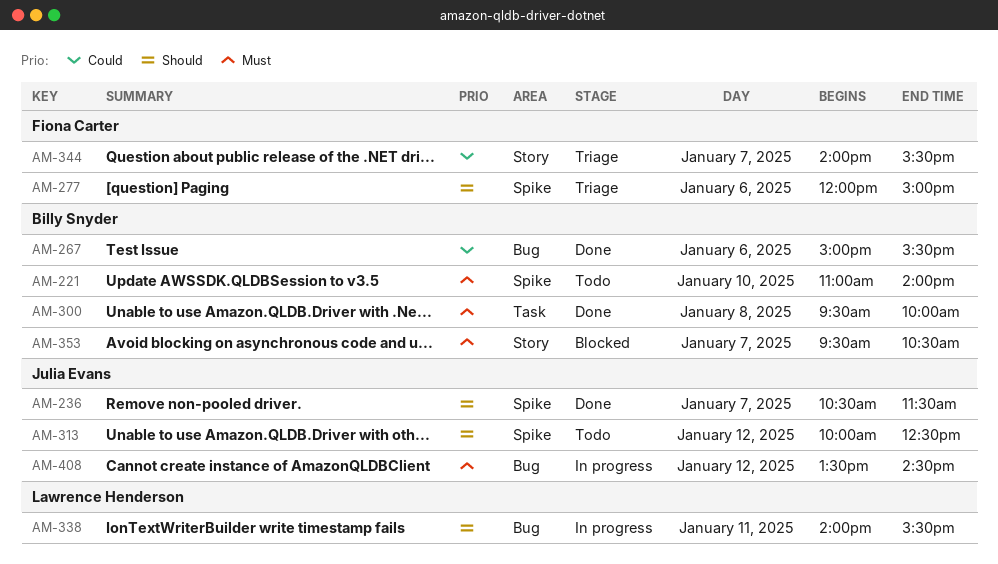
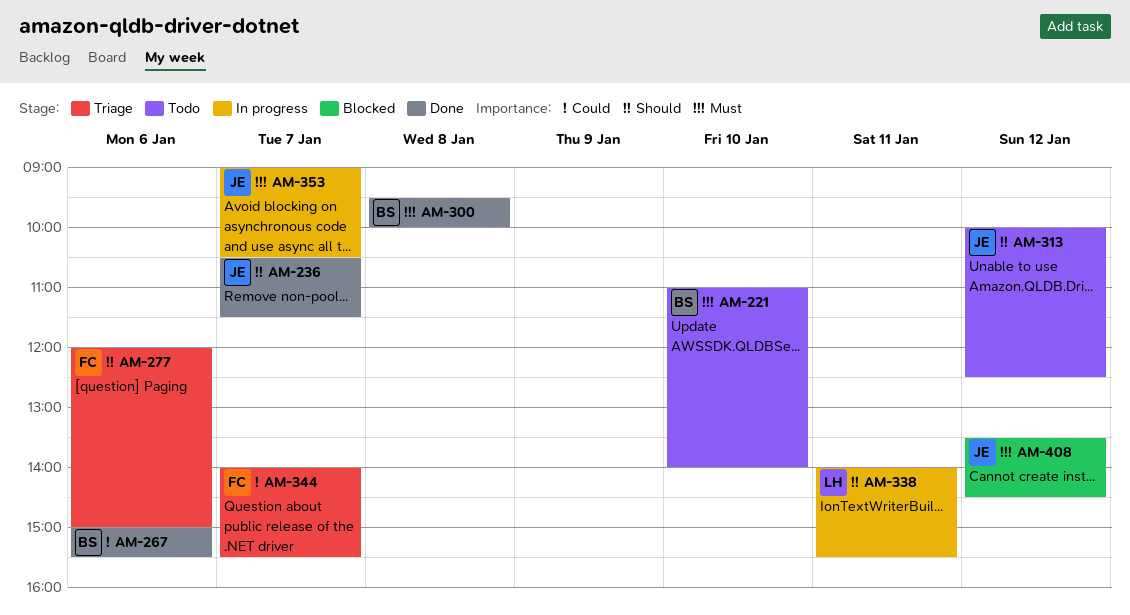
AM-353, status: Blocked -> In progress
AM-353, owner: Billy Snyder -> Julia Evans
AM-353, begins: 09:30 -> 09:00
AM-408, status: In progress -> Blocked

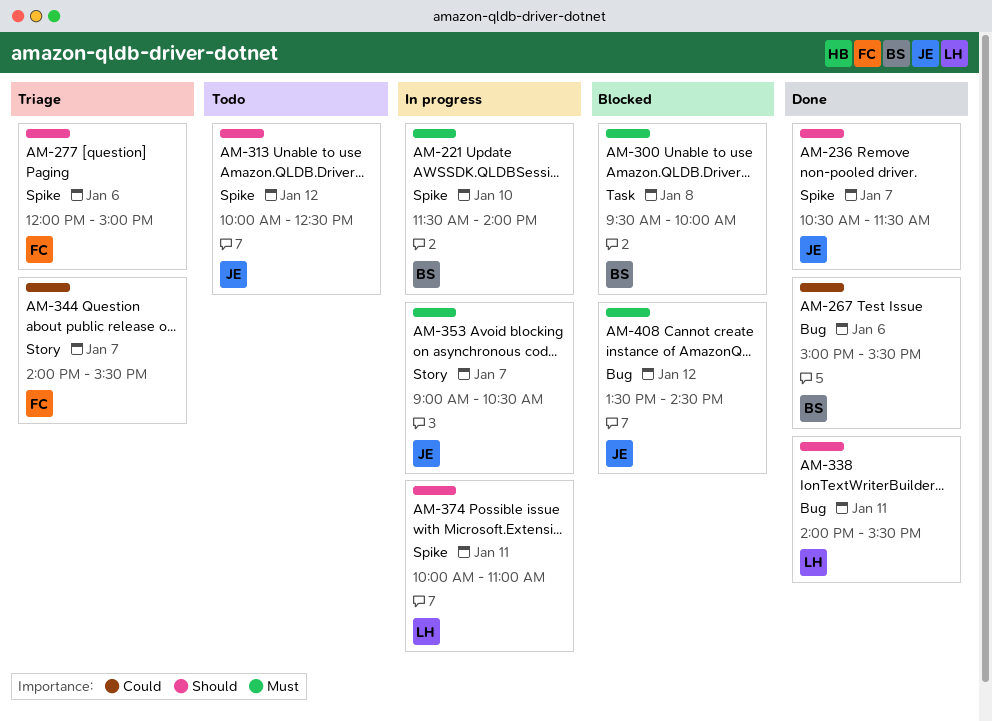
AM-221, status: Todo -> In progress
AM-221, begins: 11:00 -> 11:30
AM-300, status: Done -> Blocked
AM-338, status: In progress -> Done
AM-374: none -> present

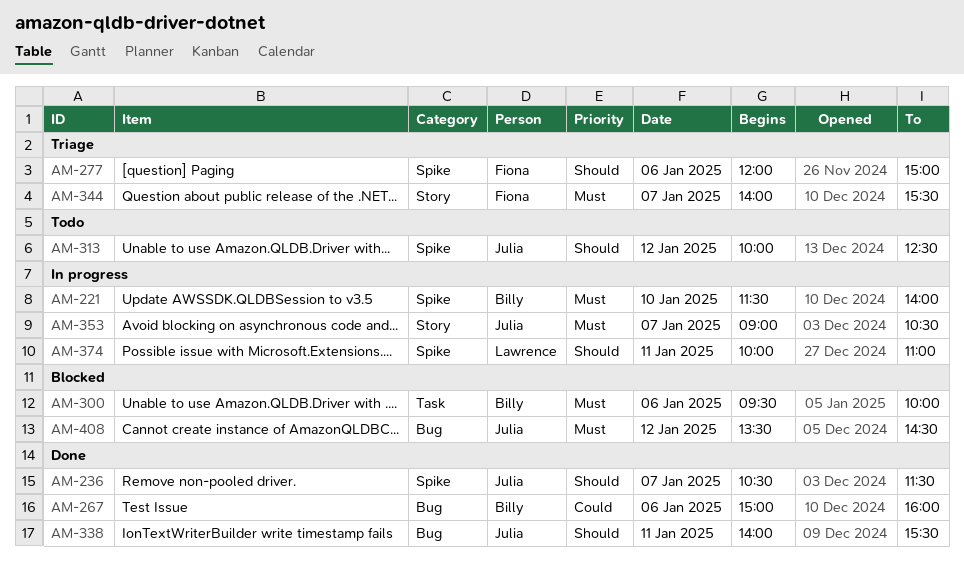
AM-267, ends: 15:30 -> 16:00
AM-300, day: Jan 8 -> Jan 6
AM-338, owner: Lawrence -> Julia
AM-344, priority: Could -> Must

